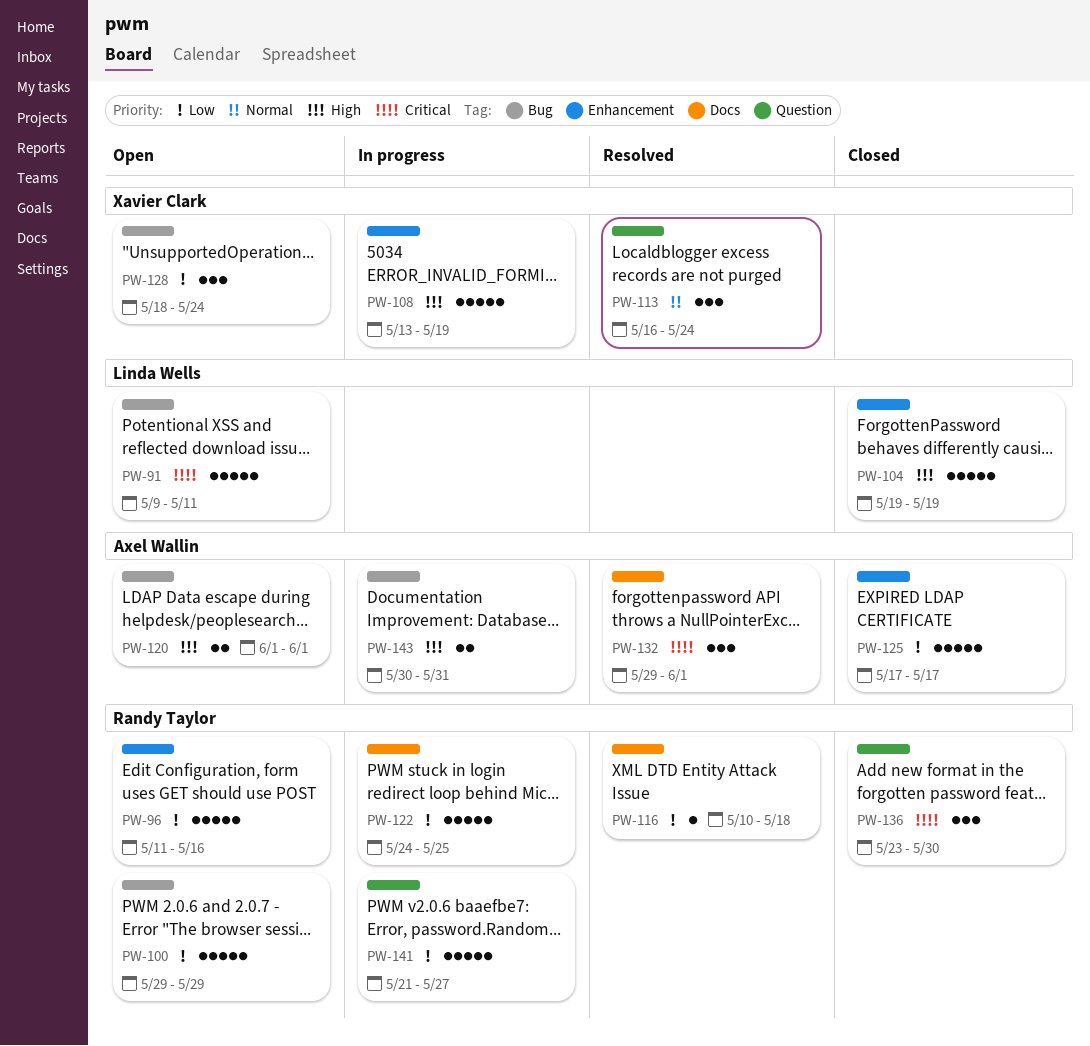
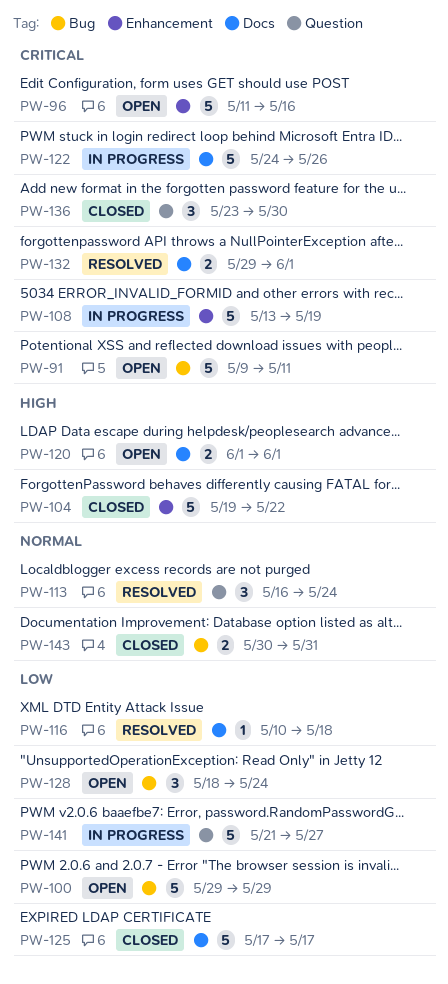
PW-96, priority: Low -> Critical
PW-104, due: May 19 -> May 22
PW-108, priority: High -> Critical
PW-120, label: Bug -> Docs
PW-122, priority: Low -> Critical
PW-122, due: May 25 -> May 26
PW-125, label: Enhancement -> Docs
PW-132, estimate: 3 -> 2
PW-143, status: In progress -> Closed
PW-143, priority: High -> Normal

